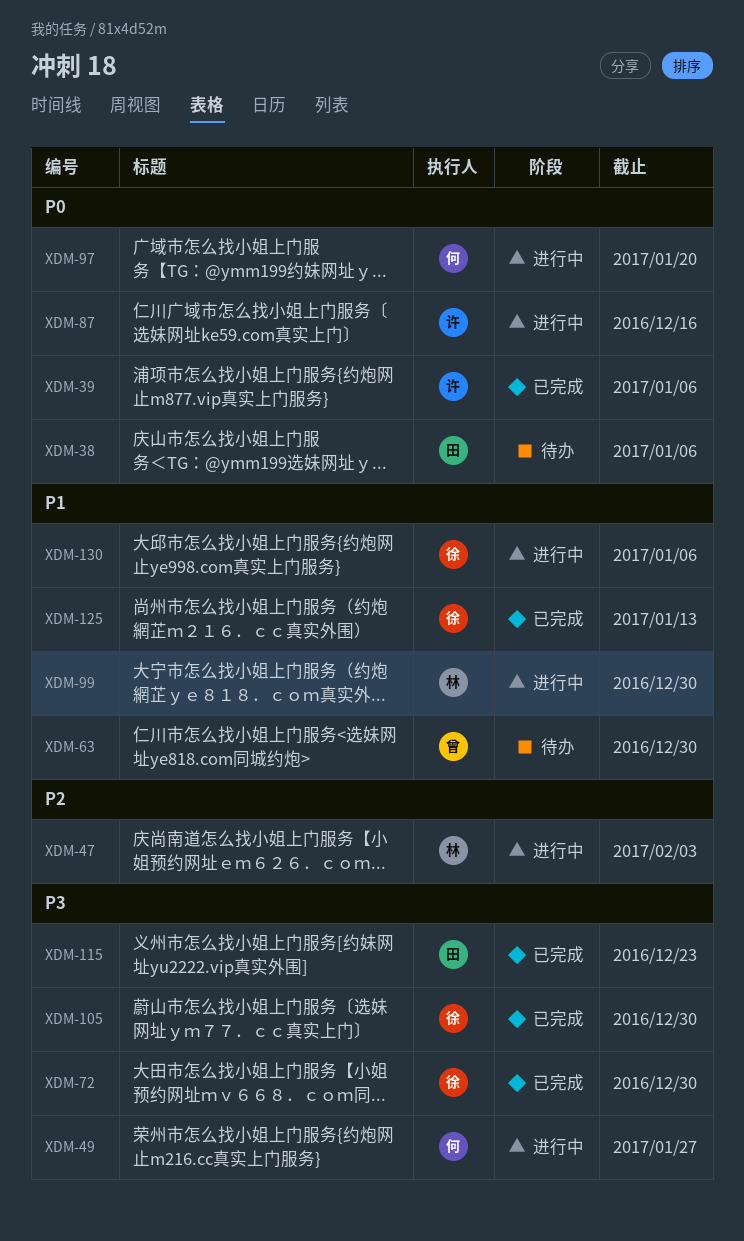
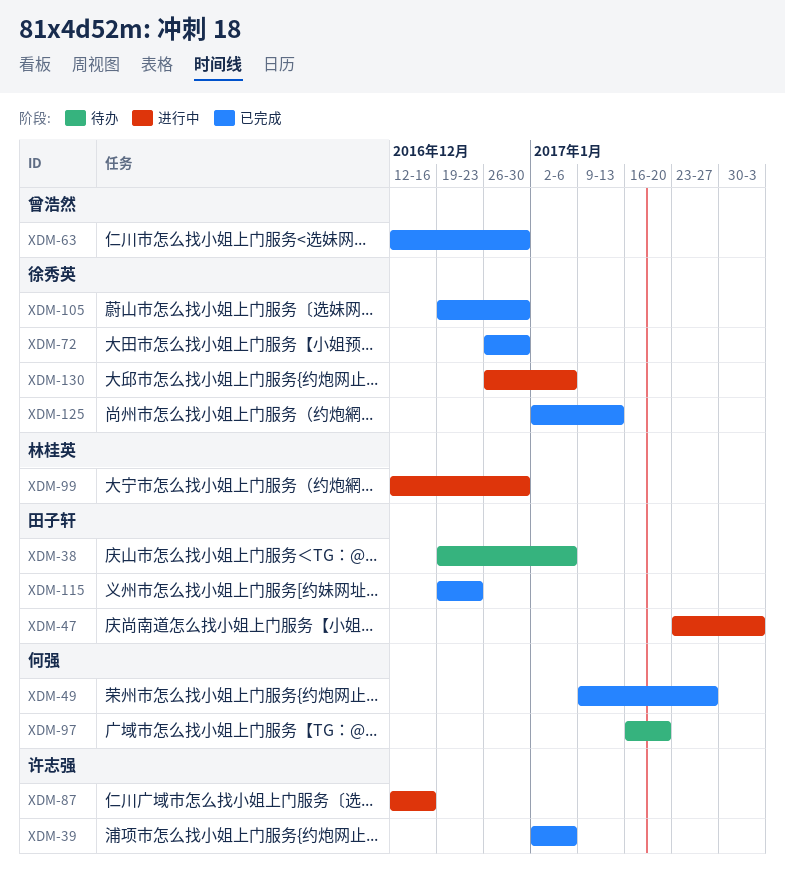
XDM-47, owner: 林桂英 -> 田子轩
XDM-49, status: 进行中 -> 已完成
XDM-63, status: 待办 -> 已完成
XDM-97, status: 进行中 -> 待办

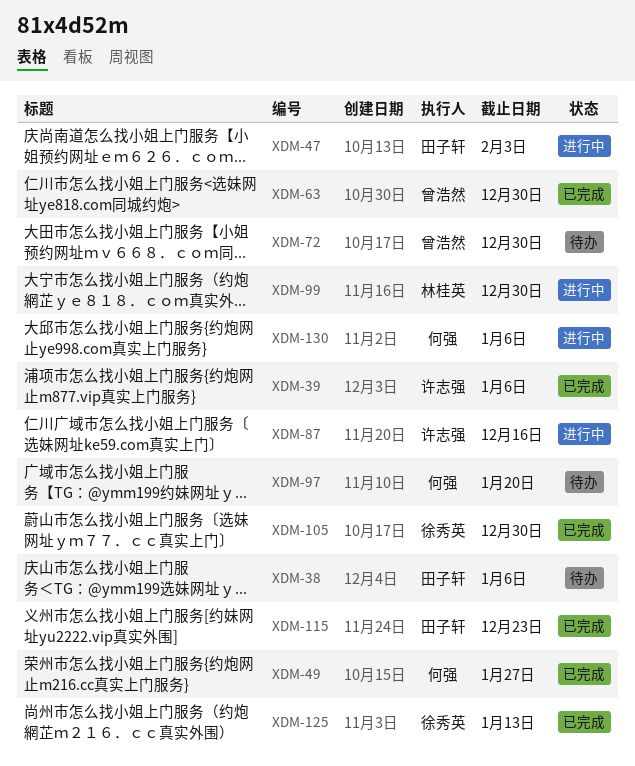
XDM-72, status: 已完成 -> 待办
XDM-72, owner: 徐秀英 -> 曾浩然
XDM-130, owner: 徐秀英 -> 何强

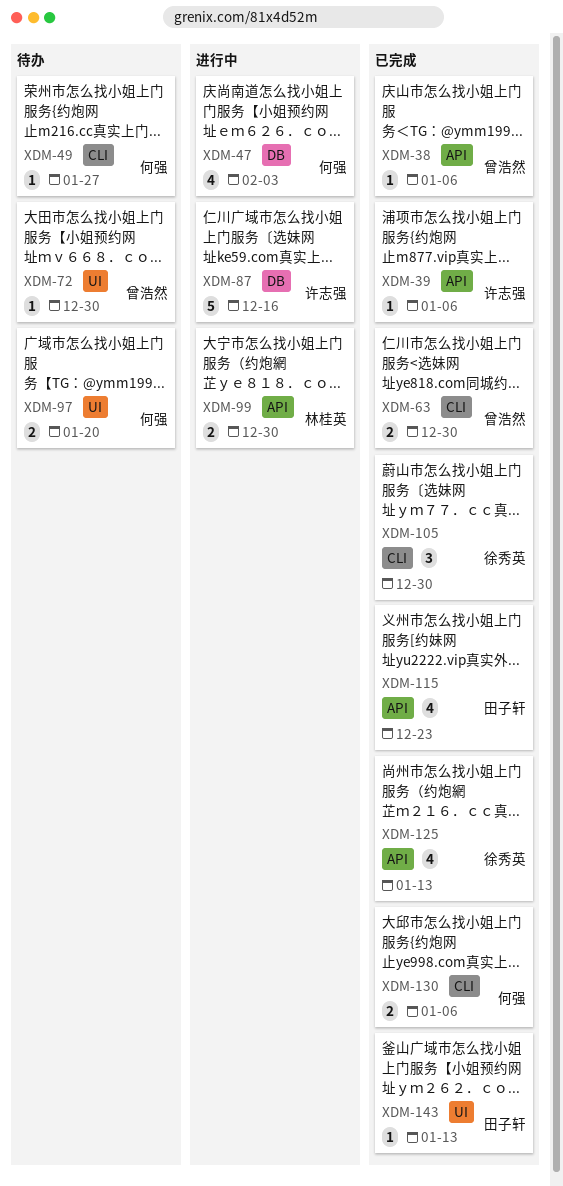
XDM-38, status: 待办 -> 已完成
XDM-38, owner: 田子轩 -> 曾浩然
XDM-47, owner: 田子轩 -> 何强
XDM-49, status: 已完成 -> 待办
XDM-130, status: 进行中 -> 已完成
XDM-143: none -> present

